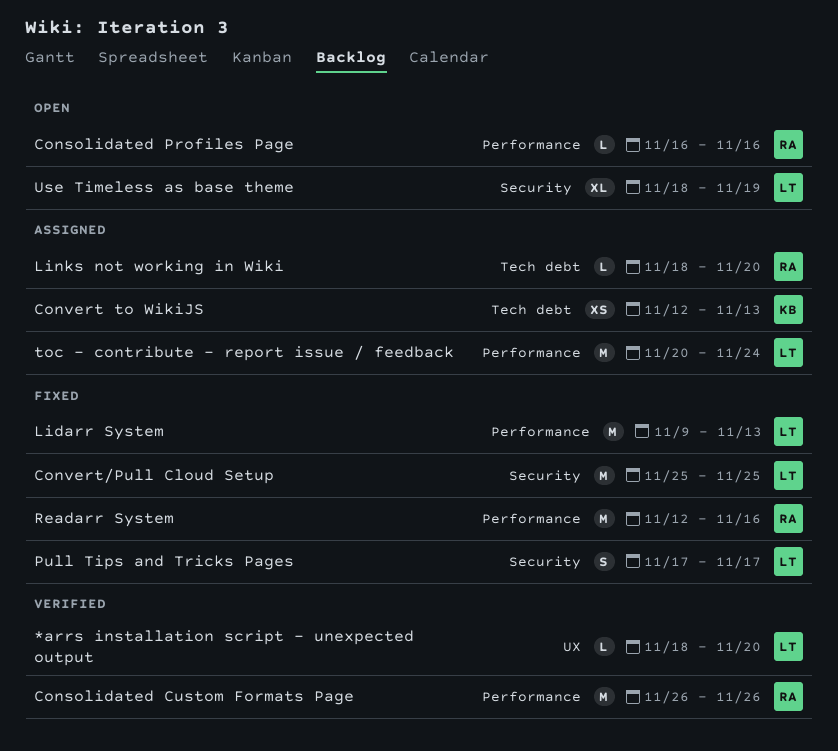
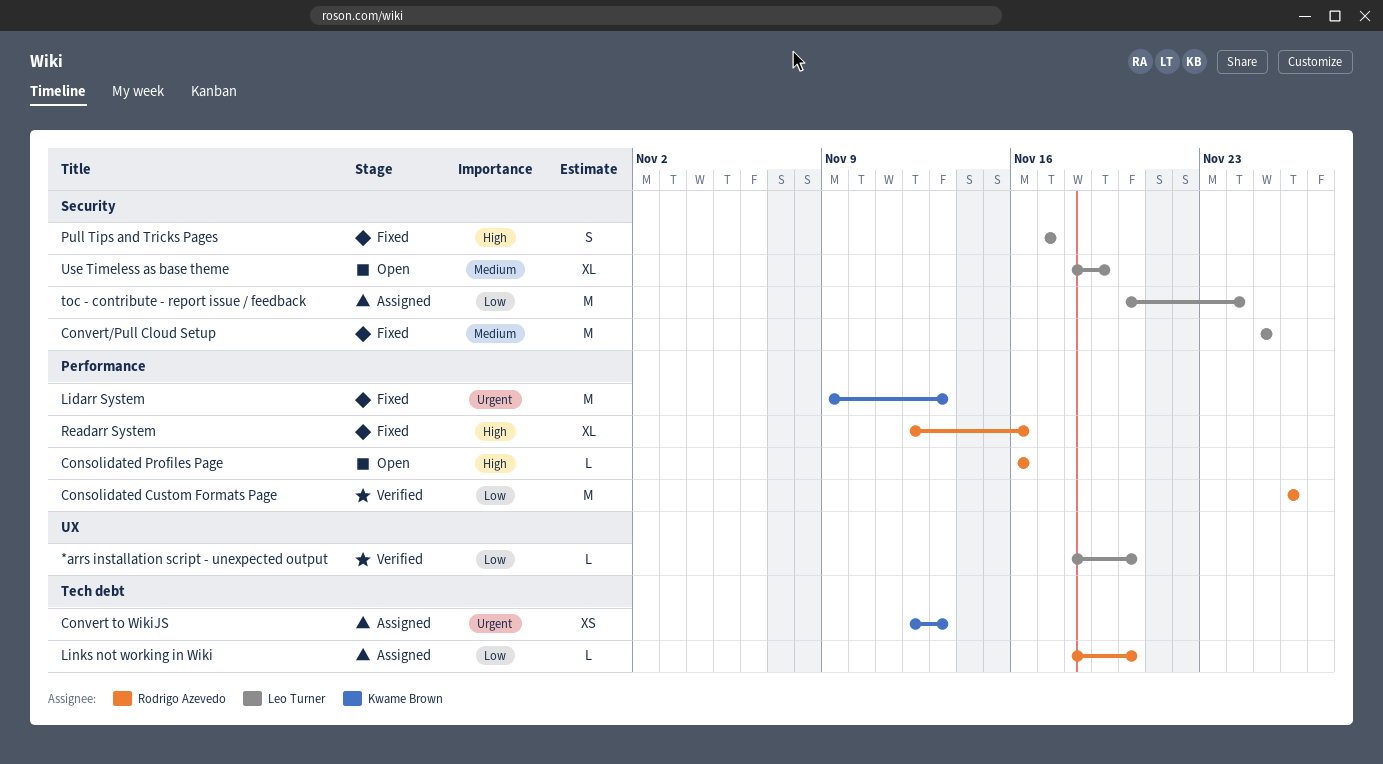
Lidarr System, owner: Leo Turner -> Kwame Brown
Readarr System, estimate: M -> XL
toc - contribute - report issue / feedback, label: Performance -> Security

